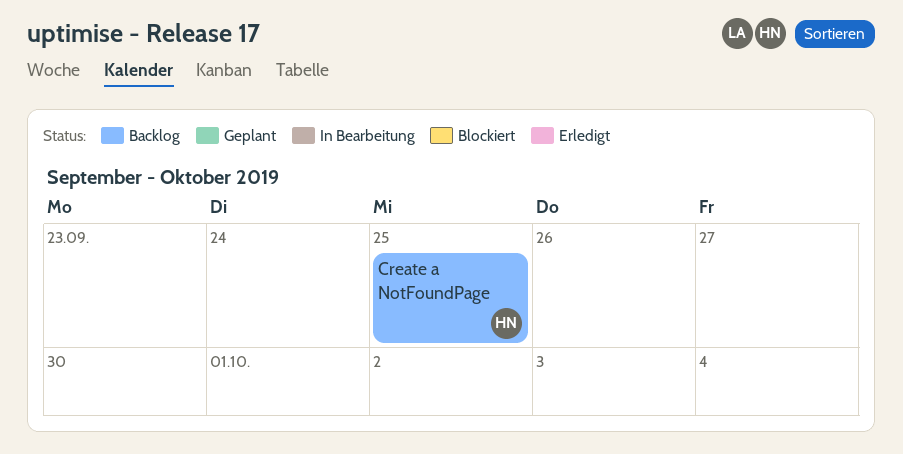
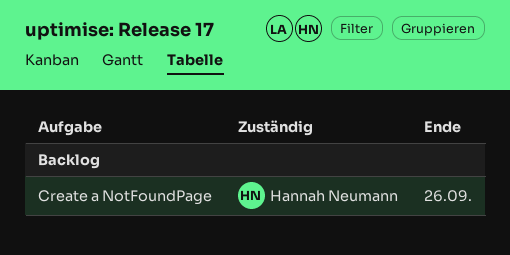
Create a NotFoundPage, due: Sep 25 -> Sep 26

